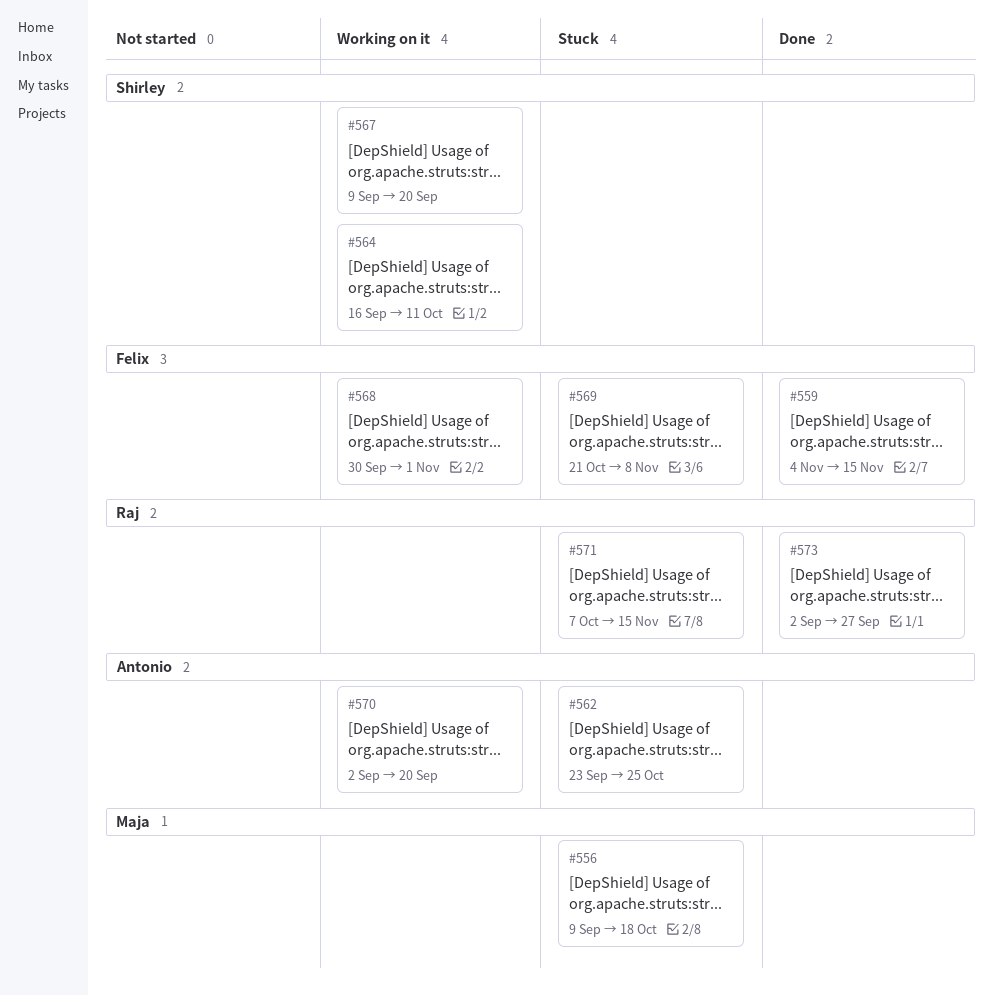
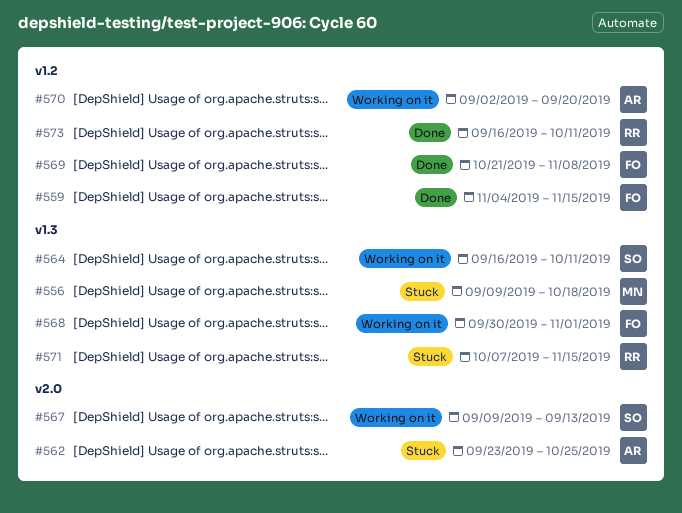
#567, due: Sep 20 -> Sep 13
#569, status: Stuck -> Done
#573, start: Sep 2 -> Sep 16
#573, due: Sep 27 -> Oct 11

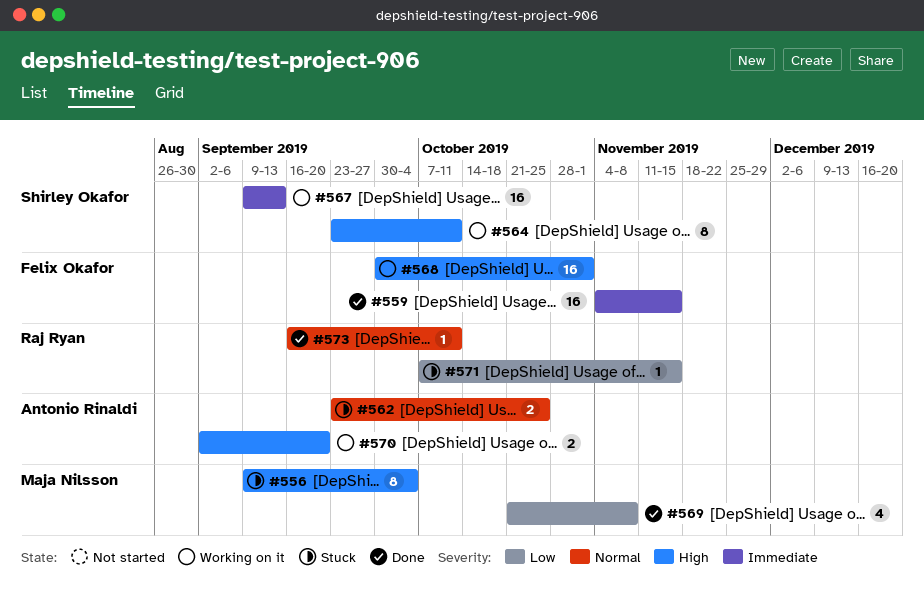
#556, due: Oct 18 -> Oct 4
#564, start: Sep 16 -> Sep 23
#569, owner: Felix Okafor -> Maja Nilsson

